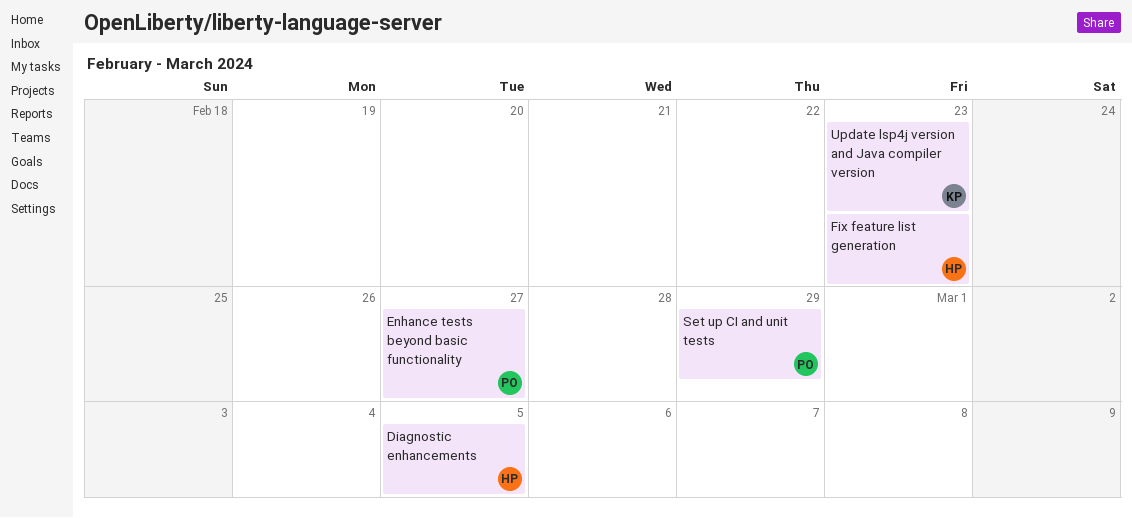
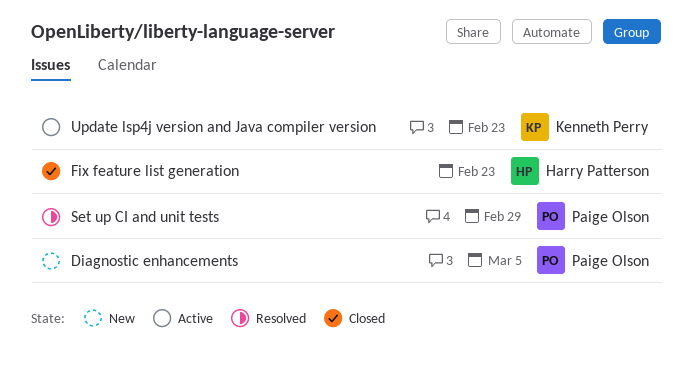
Diagnostic enhancements, owner: Harry Patterson -> Paige Olson
Enhance tests beyond basic functionality: present -> none

